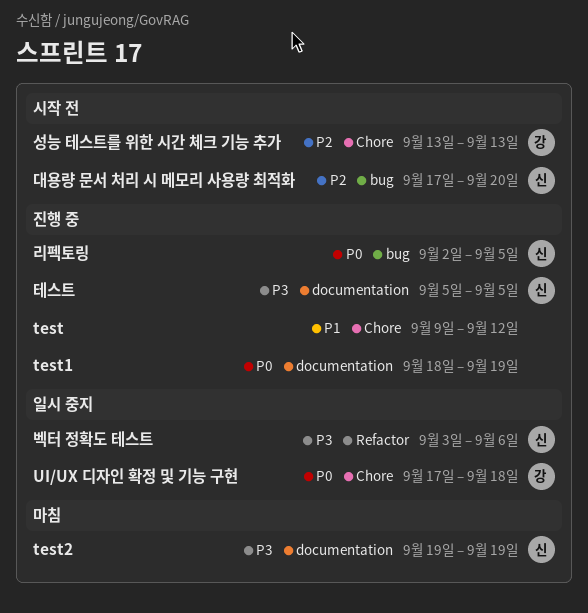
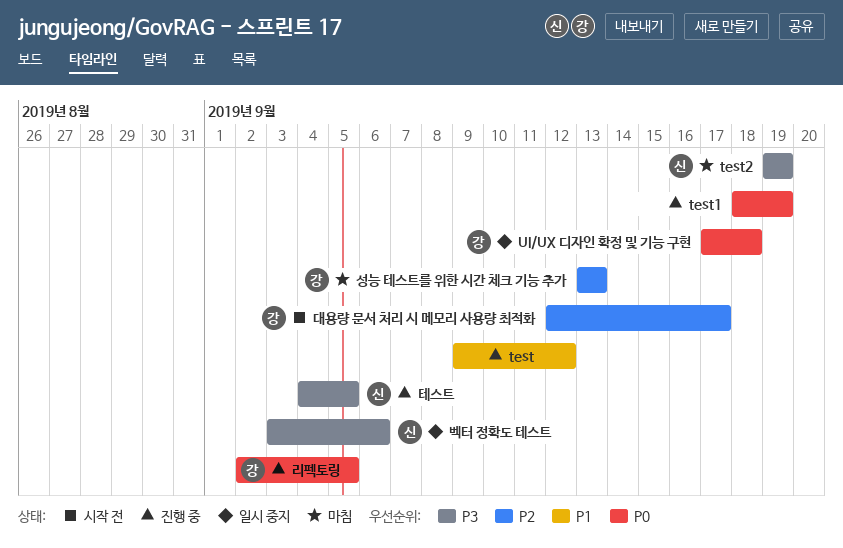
대용량 문서 처리 시 메모리 사용량 최적화, owner: 신 -> 강
대용량 문서 처리 시 메모리 사용량 최적화, start: Sep 17 -> Sep 12
대용량 문서 처리 시 메모리 사용량 최적화, due: Sep 20 -> Sep 17
리펙토링, owner: 신 -> 강
성능 테스트를 위한 시간 체크 기능 추가, status: 시작 전 -> 마침
테스트, start: Sep 5 -> Sep 4

